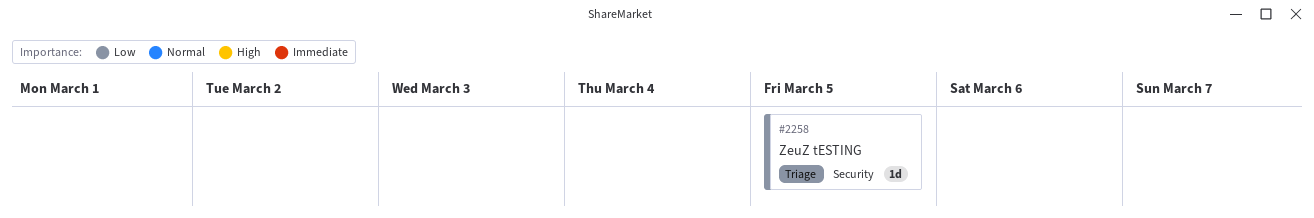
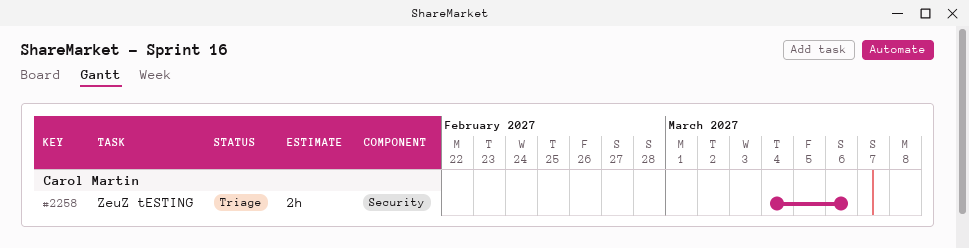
#2258, estimate: 1d -> 2h
#2258, due: Mar 5 -> Mar 6

